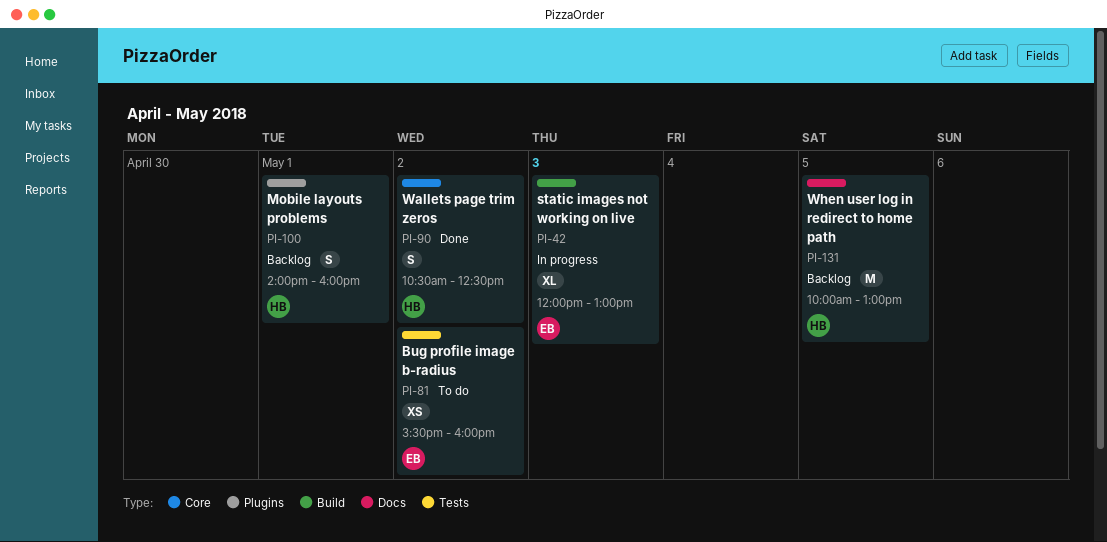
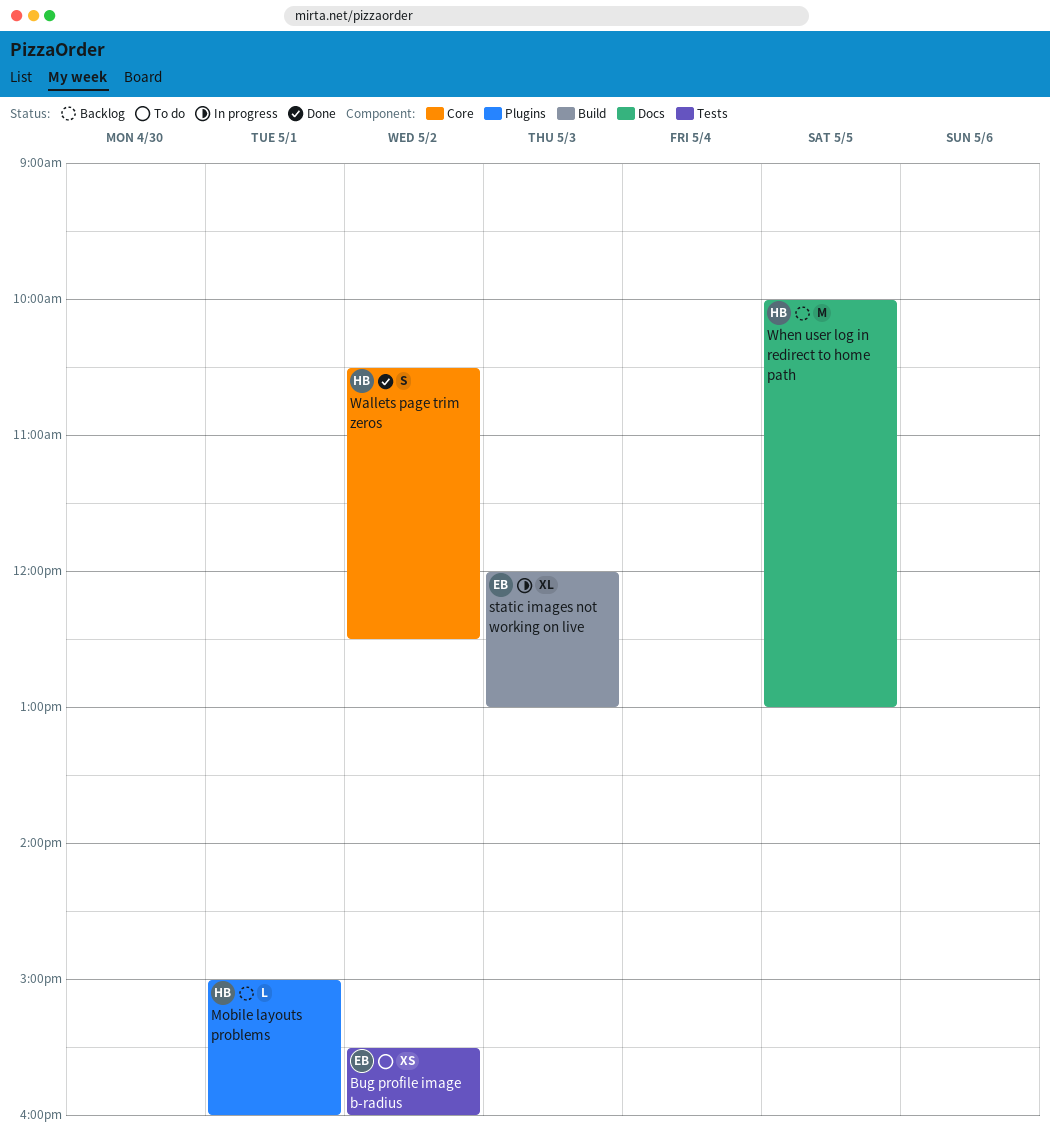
Mobile layouts problems, estimate: S -> L
Mobile layouts problems, begins: 14:00 -> 15:00

